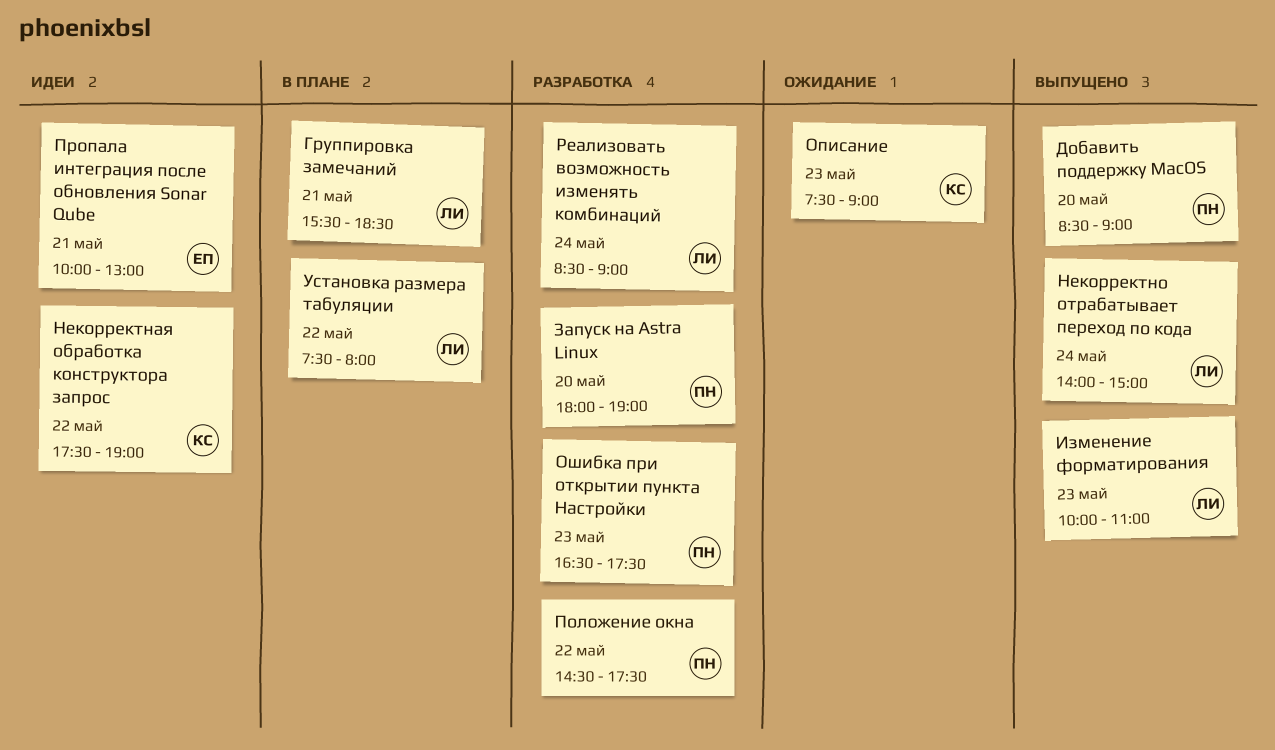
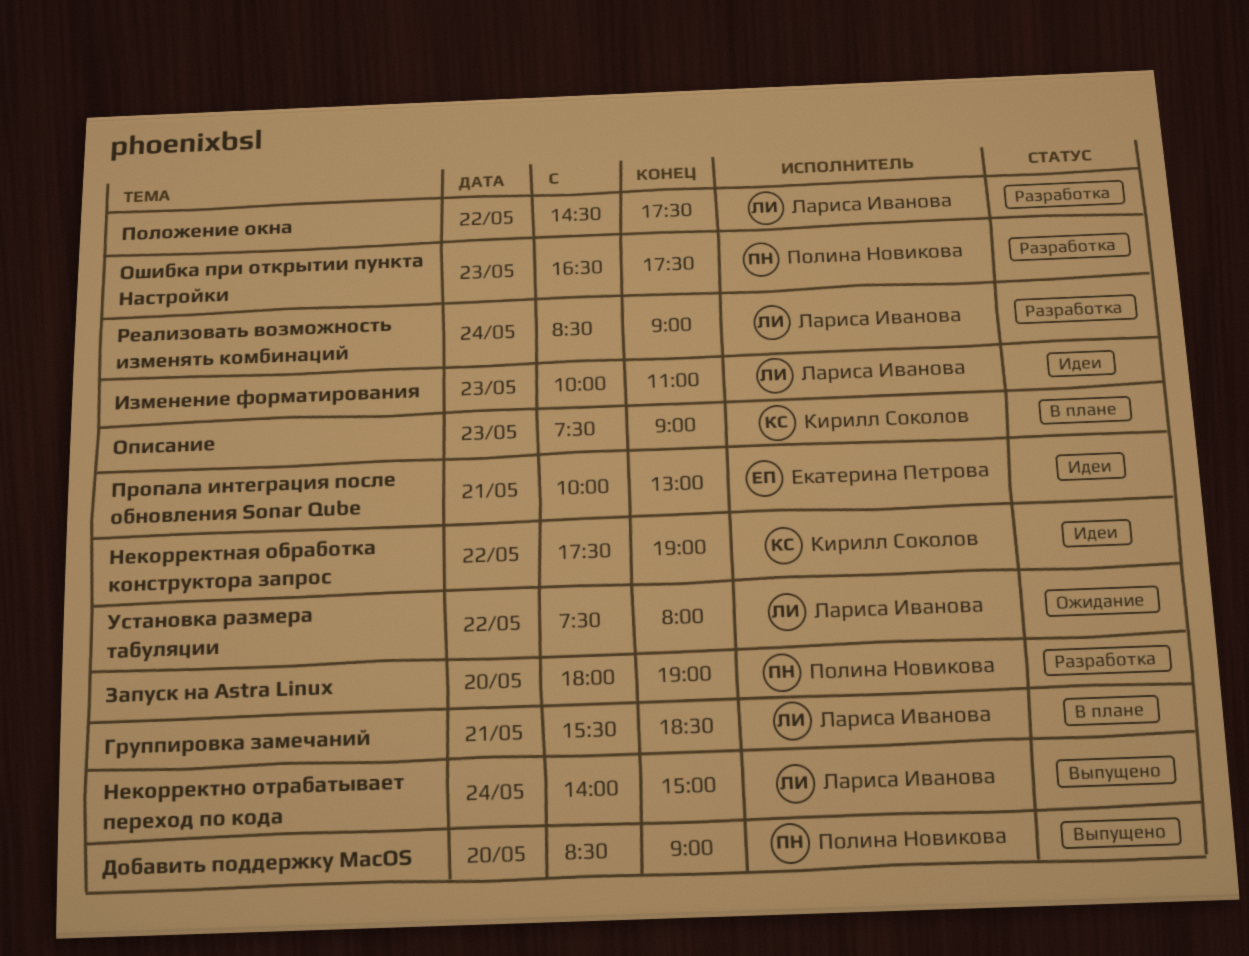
Изменение форматирования, status: Выпущено -> Идеи
Описание, status: Ожидание -> В плане
Положение окна, owner: Полина Новикова -> Лариса Иванова
Установка размера табуляции, status: В плане -> Ожидание

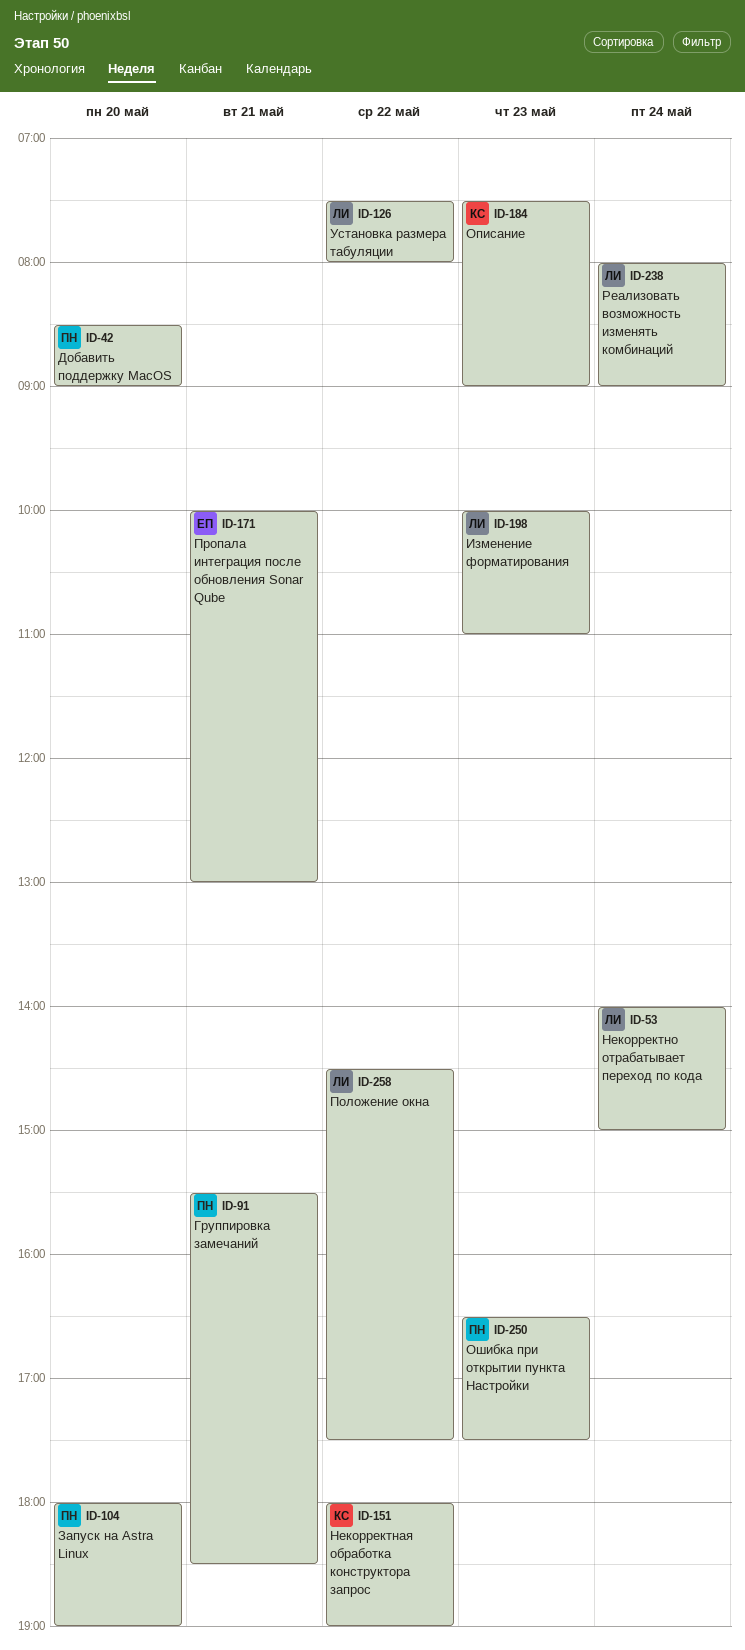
Группировка замечаний, owner: Лариса Иванова -> Полина Новикова
Некорректная обработка конструктора запрос, begins: 17:30 -> 18:00
Реализовать возможность изменять комбинаций, begins: 08:30 -> 08:00

